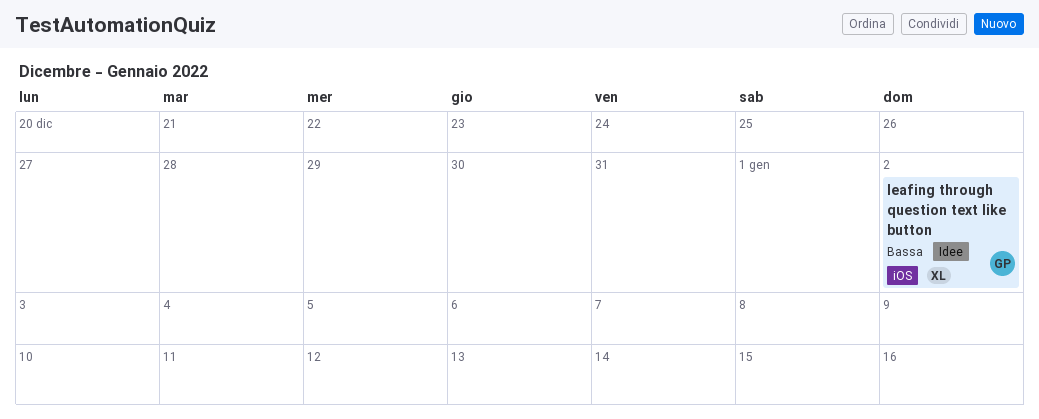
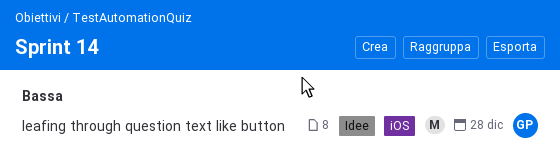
leafing through question text like button, estimate: XL -> M
leafing through question text like button, due: Jan 2 -> Dec 28

